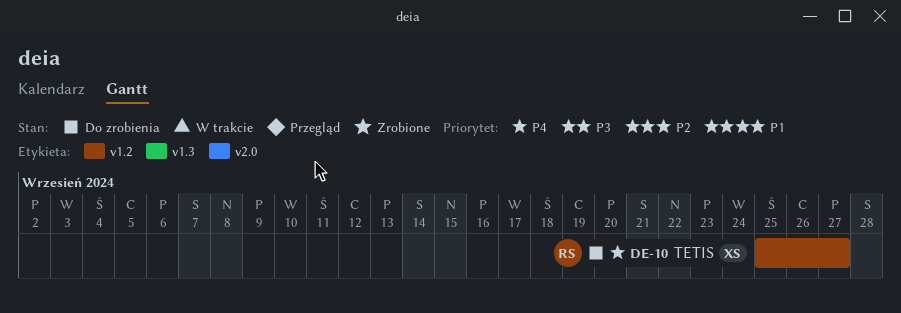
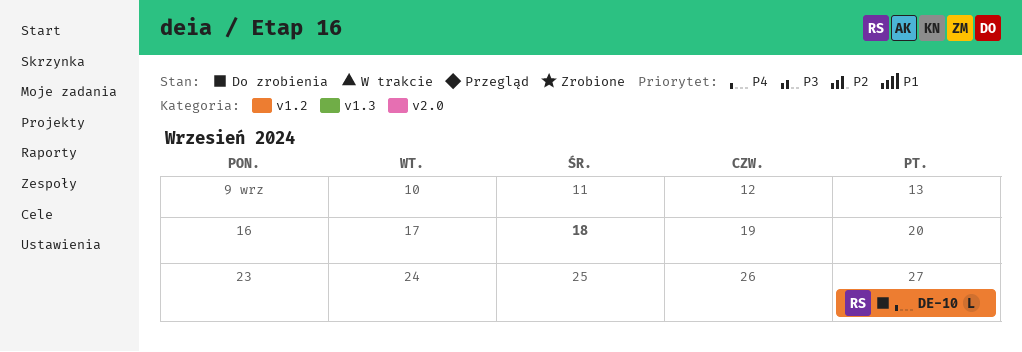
DE-10, estimate: XS -> L
DE-10, start: Sep 25 -> Sep 27

